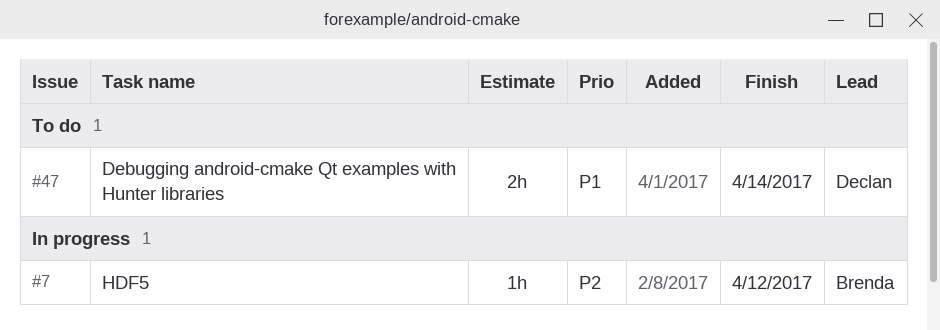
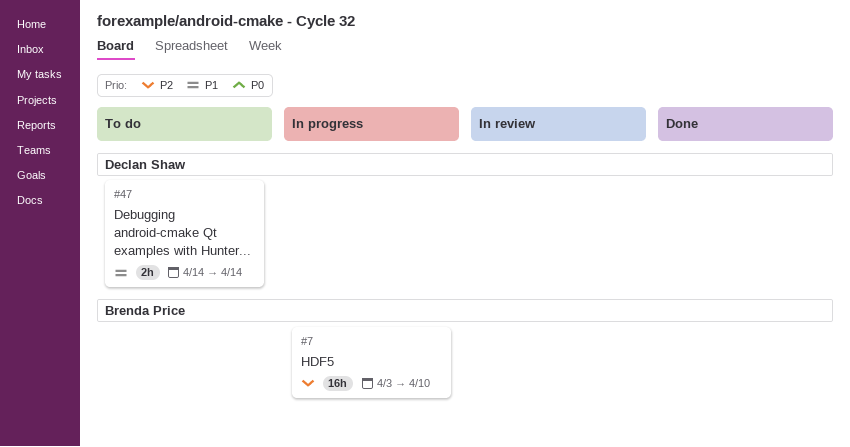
#7, estimate: 1h -> 16h
#7, due: Apr 12 -> Apr 10

